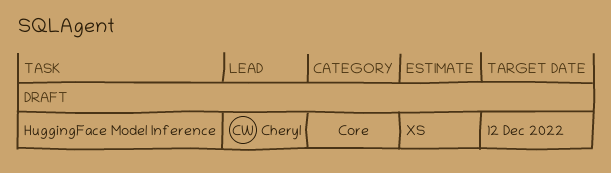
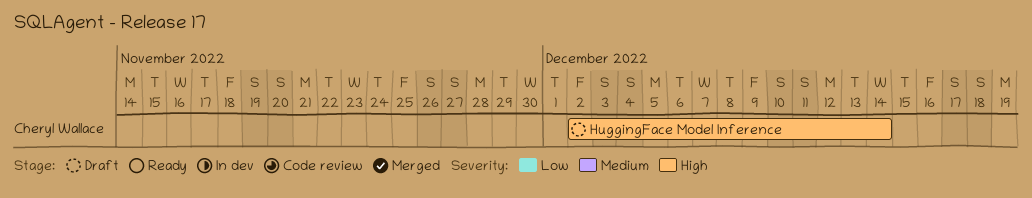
HuggingFace Model Inference, due: Dec 12 -> Dec 14

